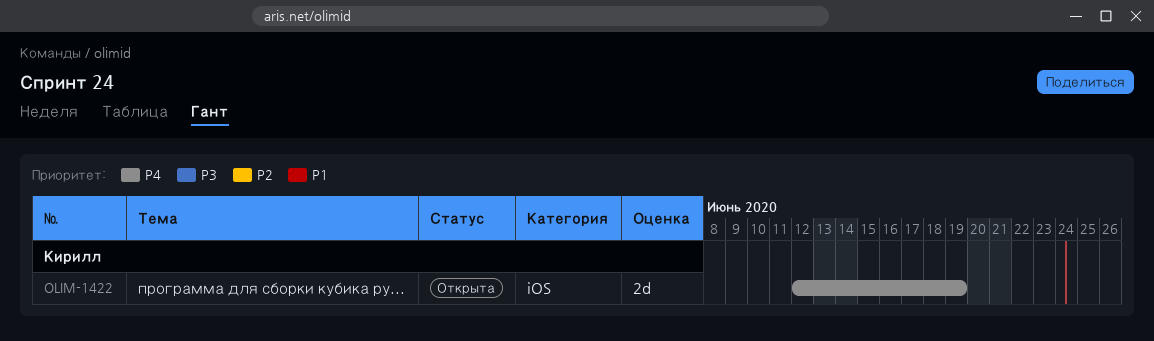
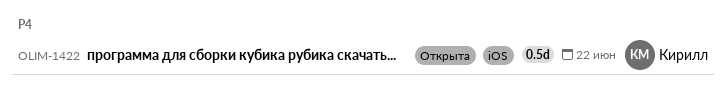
OLIM-1422, estimate: 2d -> 0.5d
OLIM-1422, due: Jun 19 -> Jun 22

